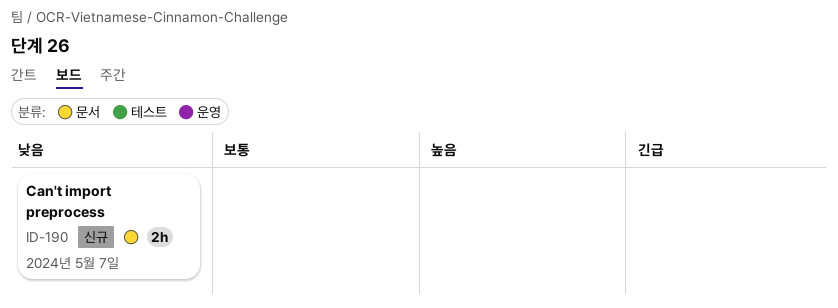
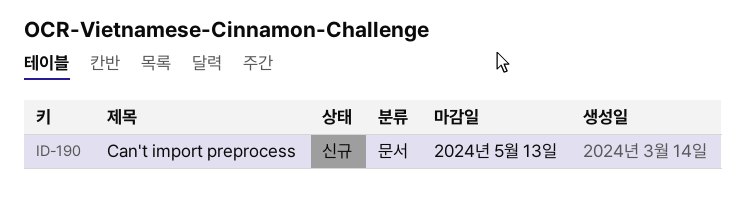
ID-190, due: May 7 -> May 13

